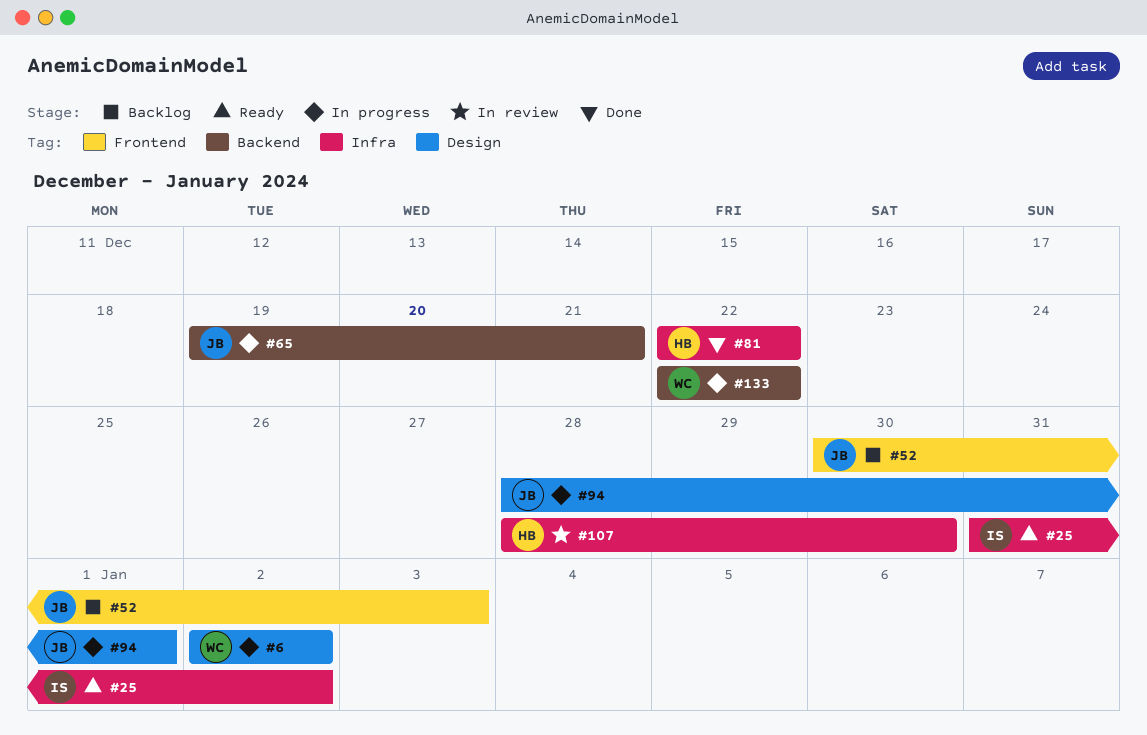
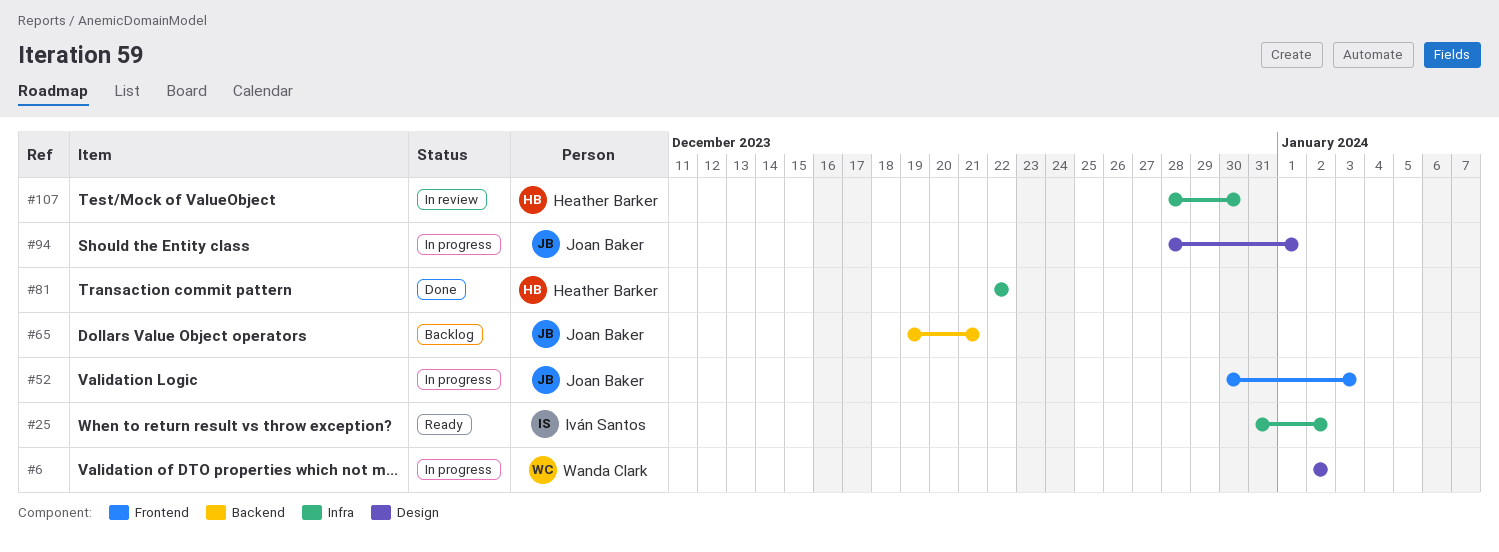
#52, status: Backlog -> In progress
#65, status: In progress -> Backlog
#133: present -> none

